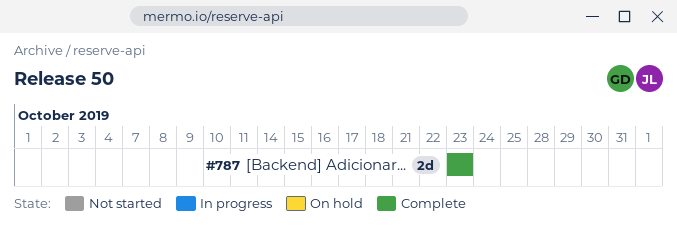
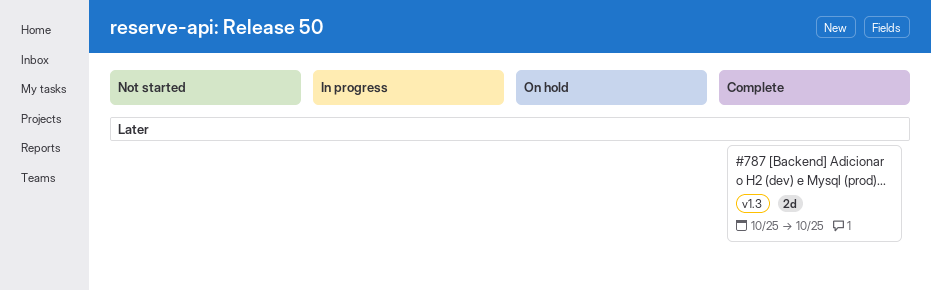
#787, start: Oct 23 -> Oct 25
#787, due: Oct 23 -> Oct 25

